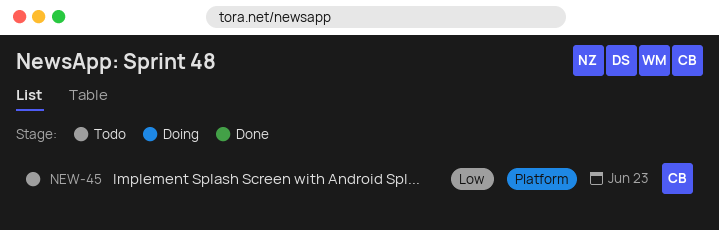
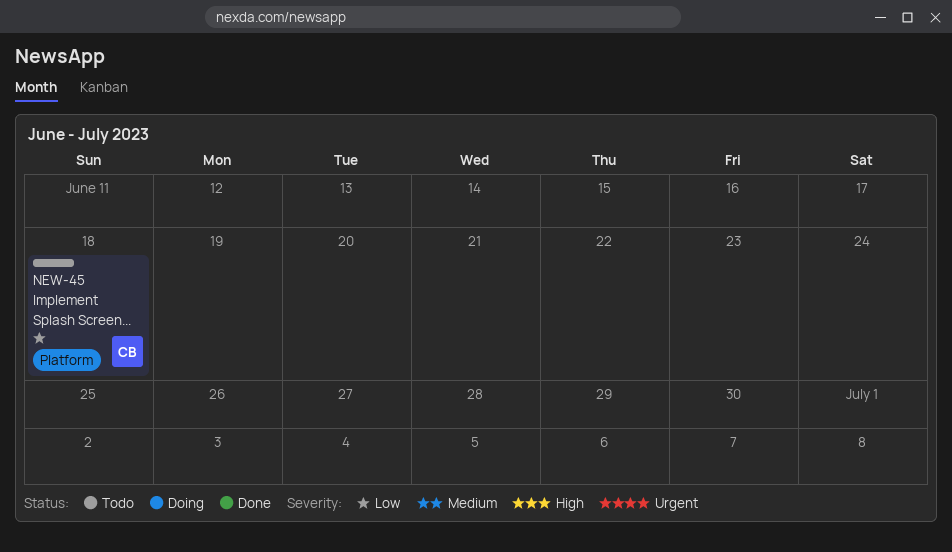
NEW-45, due: Jun 23 -> Jun 18

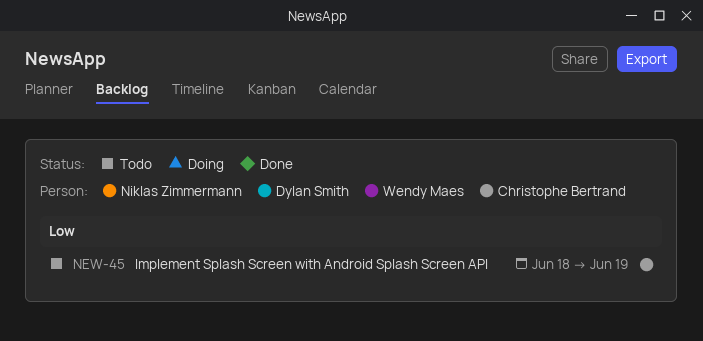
NEW-45, due: Jun 18 -> Jun 19

